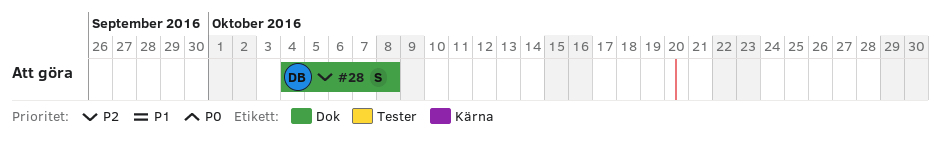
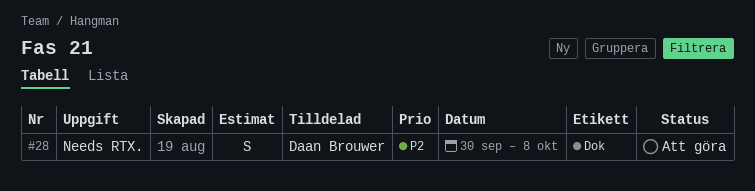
#28, start: Oct 4 -> Sep 30

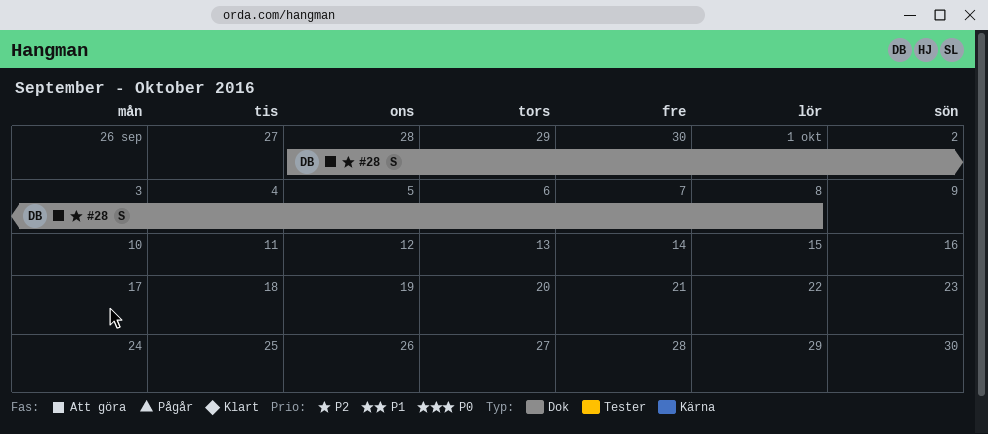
#28, start: Sep 30 -> Sep 28

